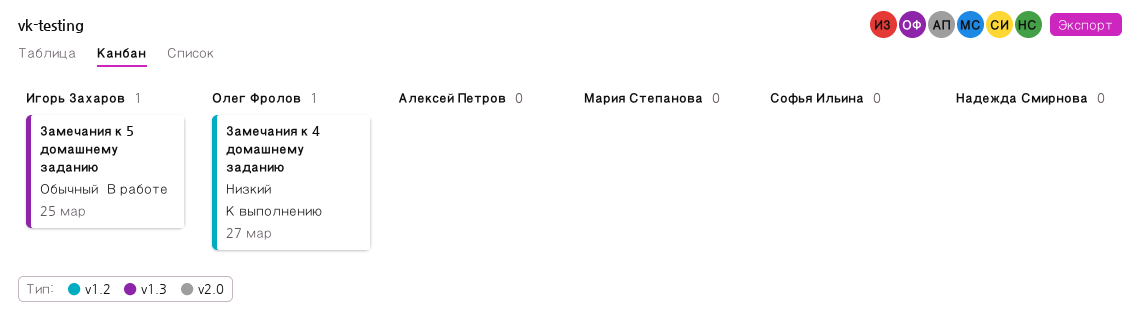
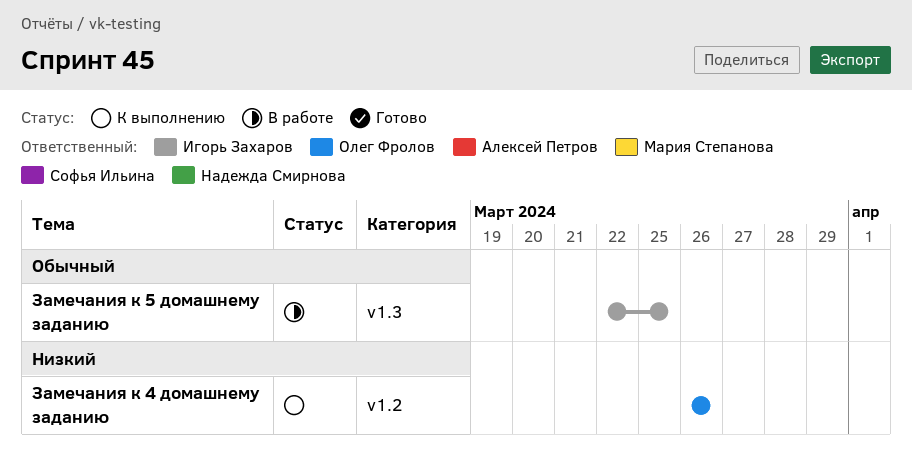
Замечания к 4 домашнему заданию, due: Mar 27 -> Mar 26

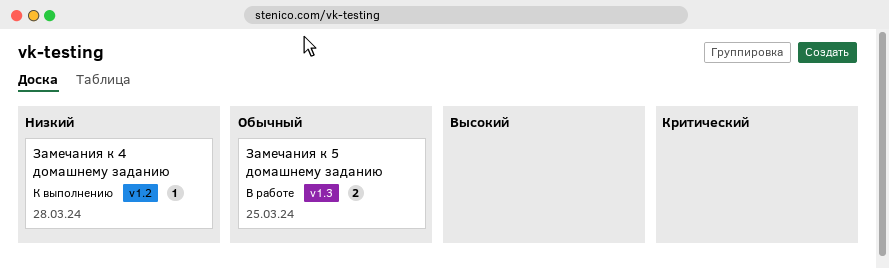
Замечания к 4 домашнему заданию, due: Mar 26 -> Mar 28

